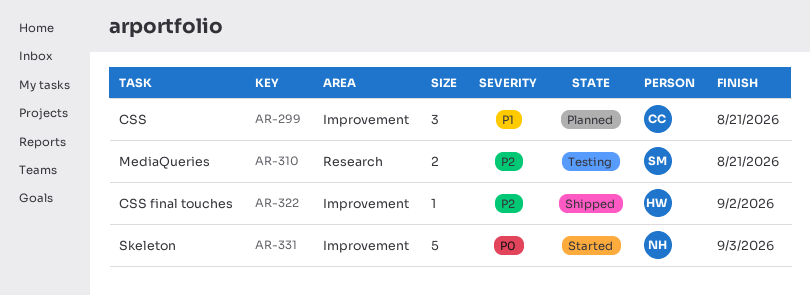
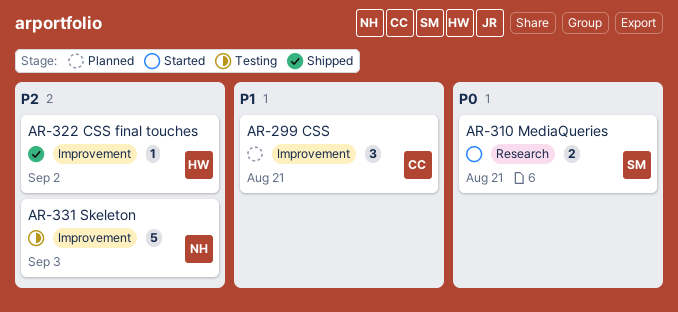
AR-310, status: Testing -> Started
AR-310, priority: P2 -> P0
AR-331, status: Started -> Testing
AR-331, priority: P0 -> P2

